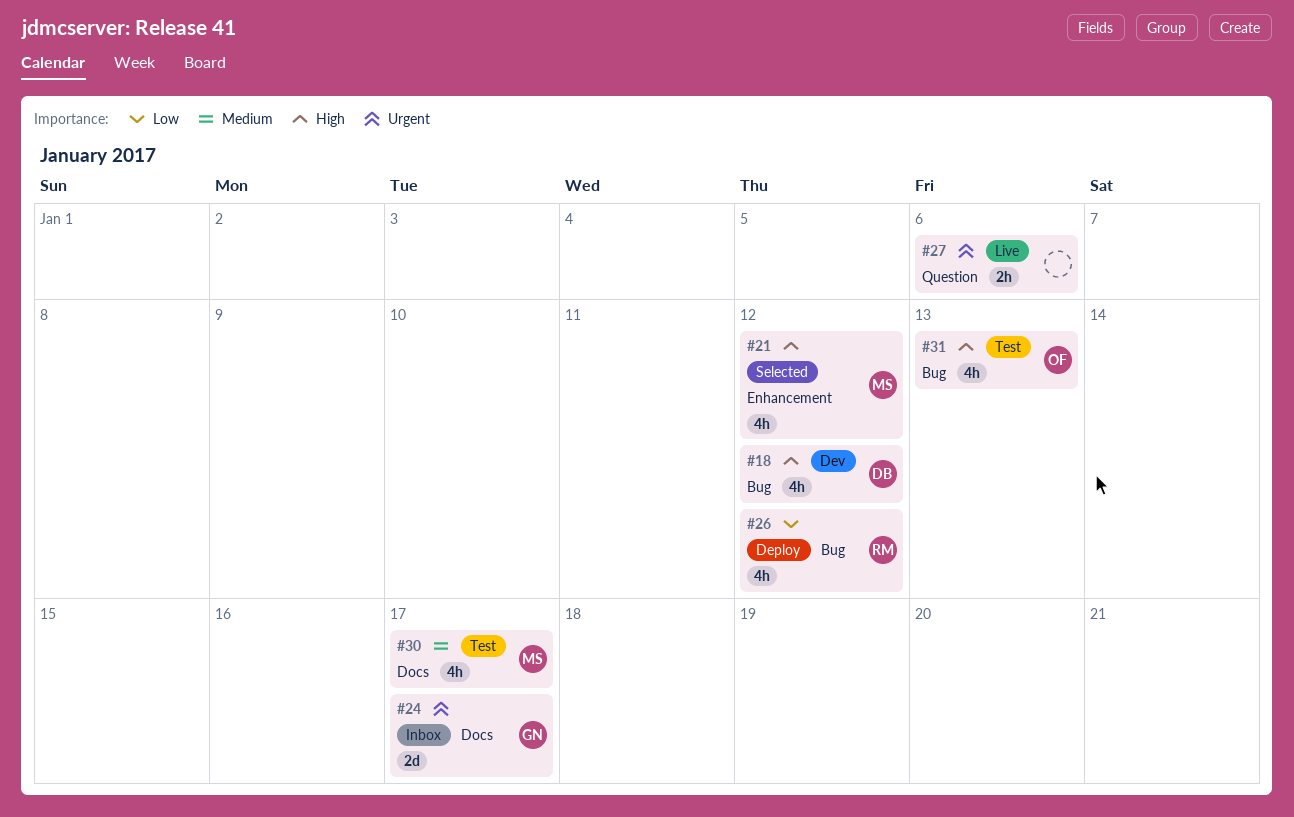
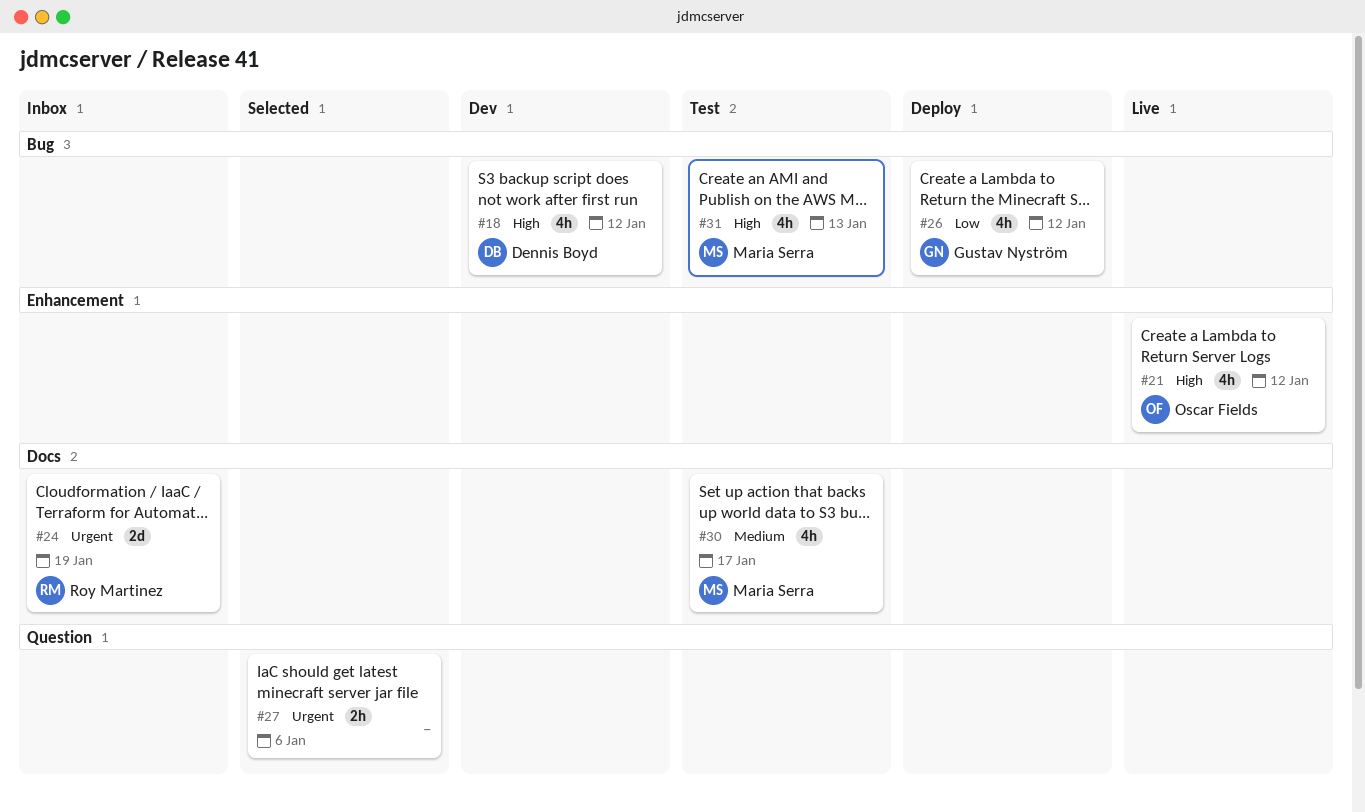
#21, status: Selected -> Live
#21, owner: Maria Serra -> Oscar Fields
#24, owner: Gustav Nyström -> Roy Martinez
#24, due: Jan 17 -> Jan 19
#26, owner: Roy Martinez -> Gustav Nyström
#27, status: Live -> Selected
#31, owner: Oscar Fields -> Maria Serra

